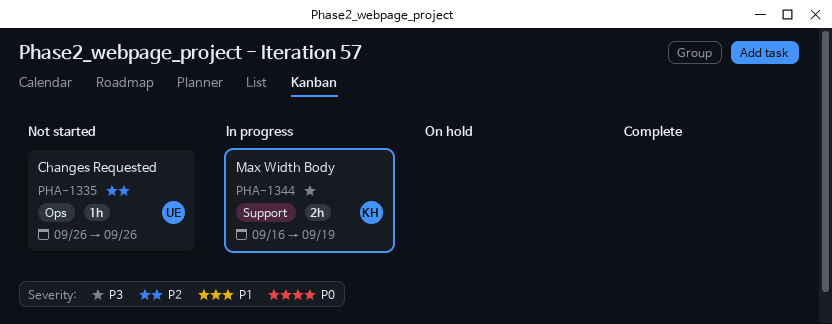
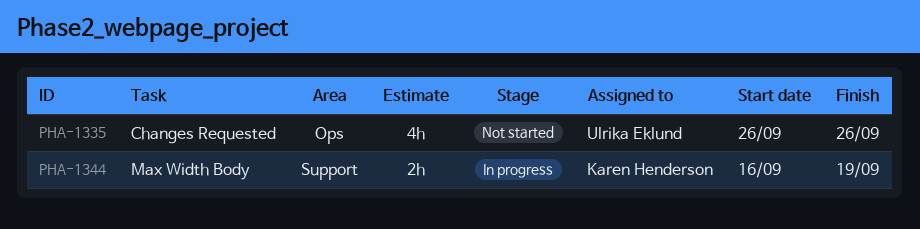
PHA-1335, estimate: 1h -> 4h

